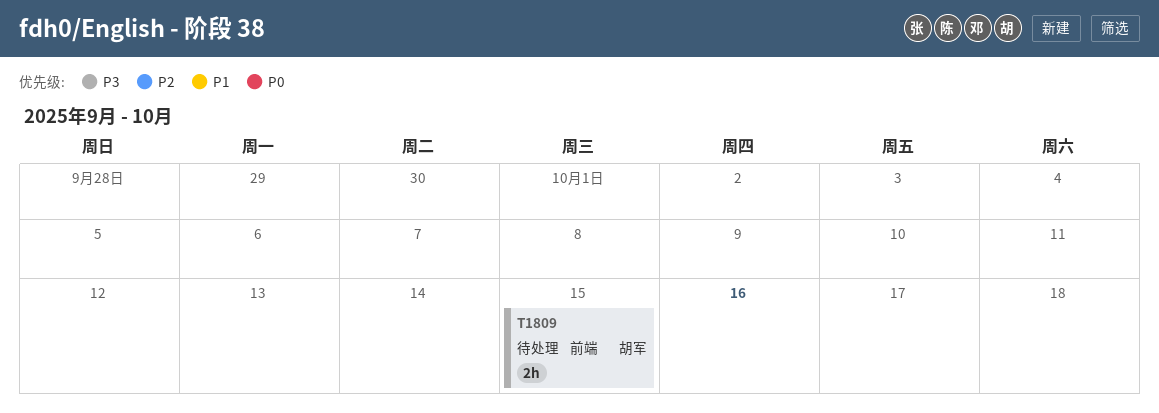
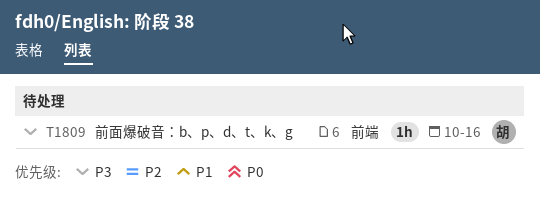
T1809, estimate: 2h -> 1h
T1809, due: Oct 15 -> Oct 16

